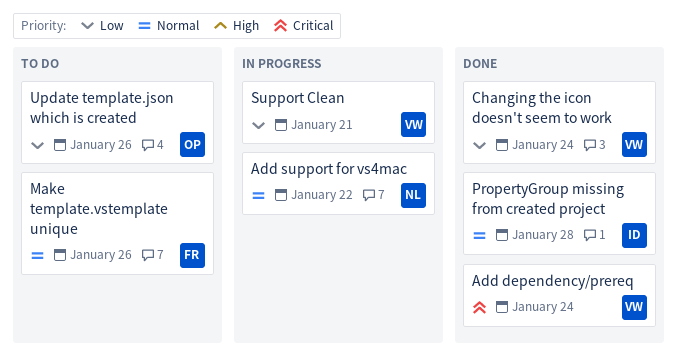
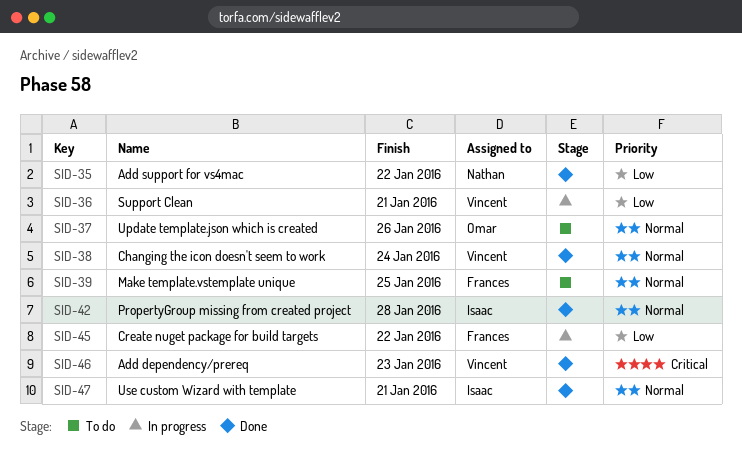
Add dependency/prereq, due: Jan 24 -> Jan 23
Add support for vs4mac, status: In progress -> Done
Add support for vs4mac, priority: Normal -> Low
Changing the icon doesn't seem to work, priority: Low -> Normal
Create nuget package for build targets: none -> present
Make template.vstemplate unique, due: Jan 26 -> Jan 25
Update template.json which is created, priority: Low -> Normal
Use custom Wizard with template: none -> present

